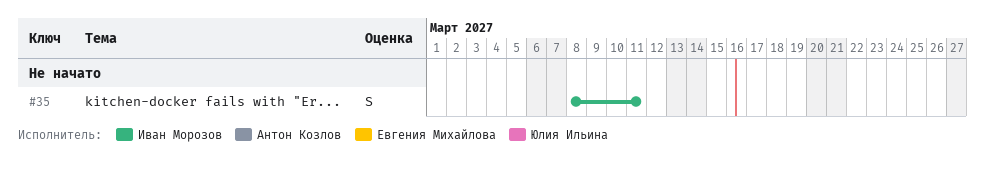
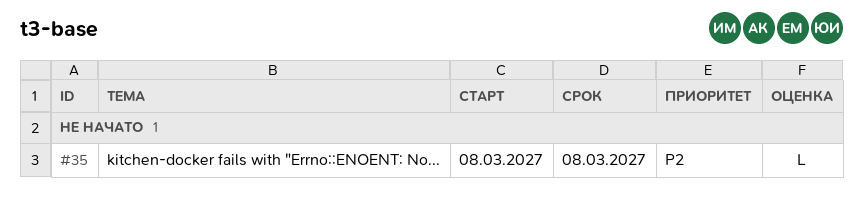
#35, estimate: S -> L
#35, due: Mar 11 -> Mar 8

